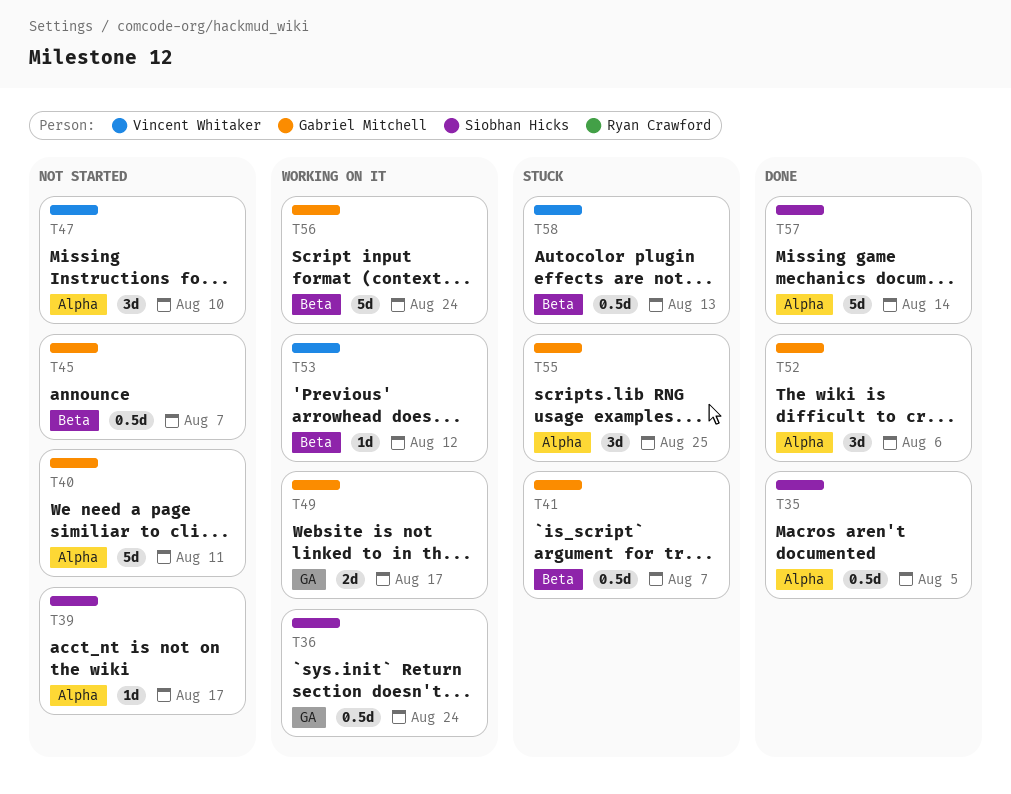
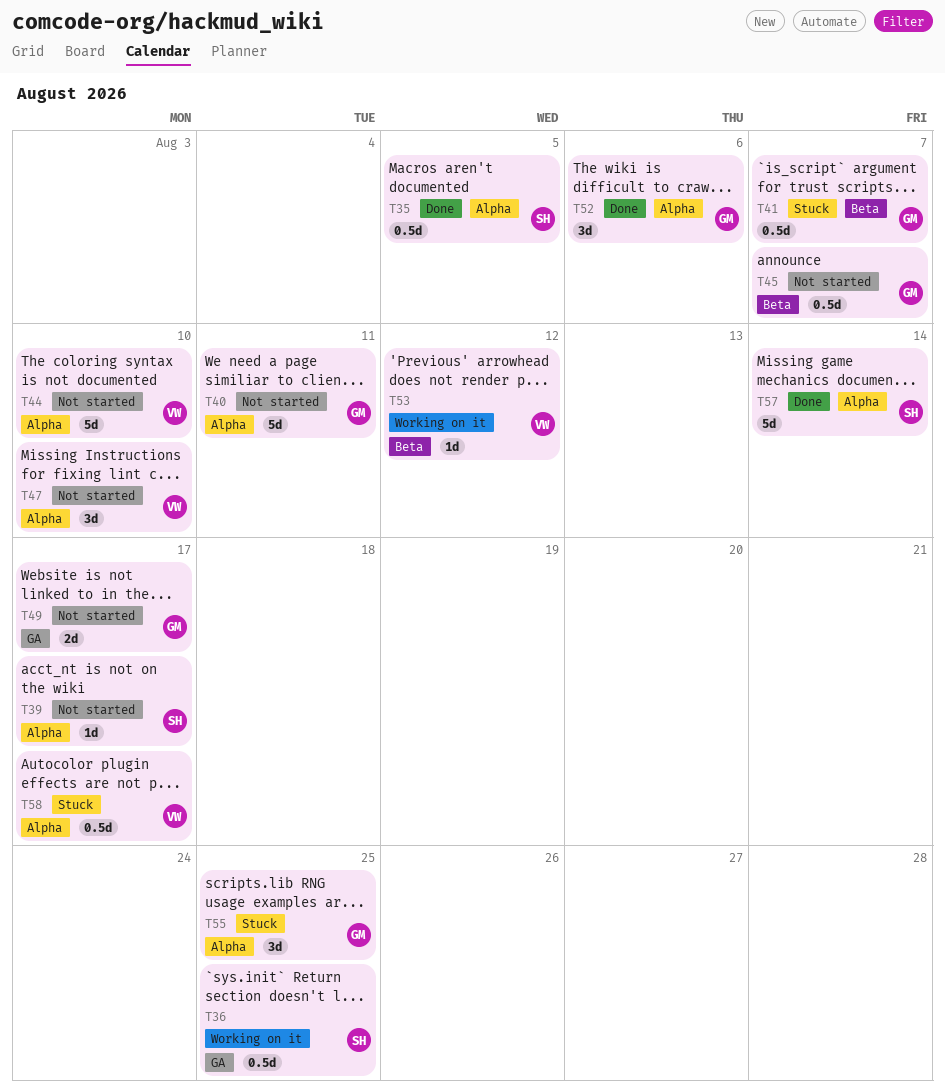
T36, due: Aug 24 -> Aug 25
T44: none -> present
T49, status: Working on it -> Not started
T56: present -> none
T58, label: Beta -> Alpha
T58, due: Aug 13 -> Aug 17

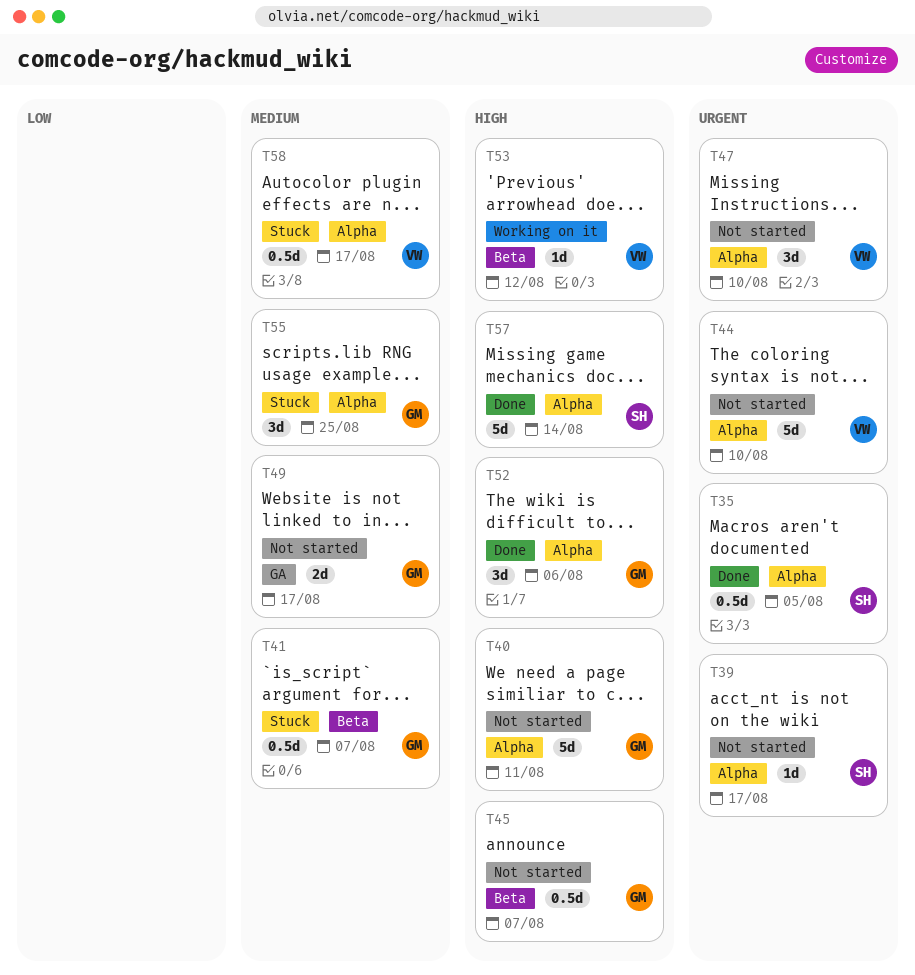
T36: present -> none

